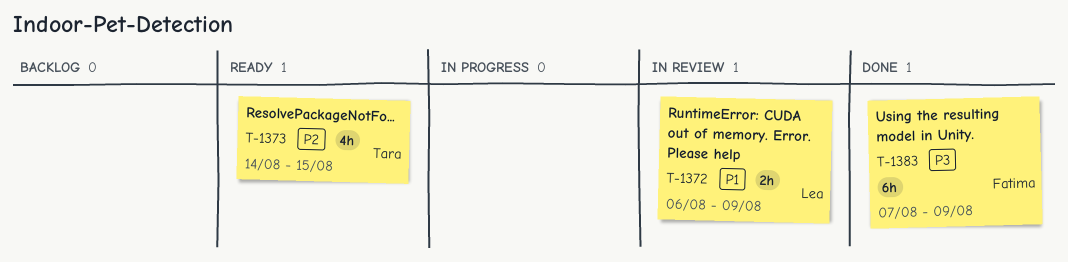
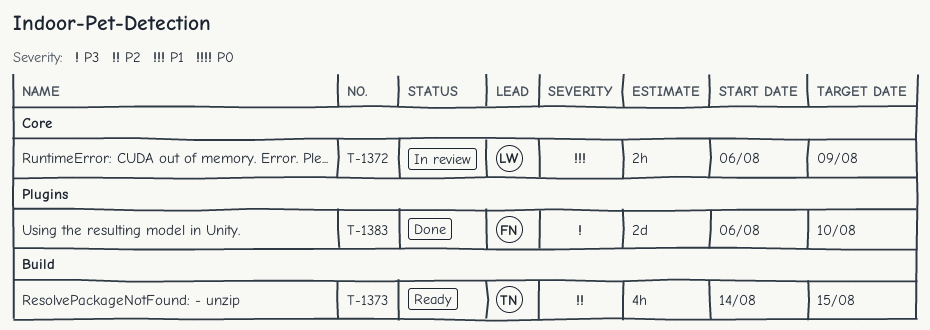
T-1383, estimate: 6h -> 2d
T-1383, start: Aug 7 -> Aug 6
T-1383, due: Aug 9 -> Aug 10

